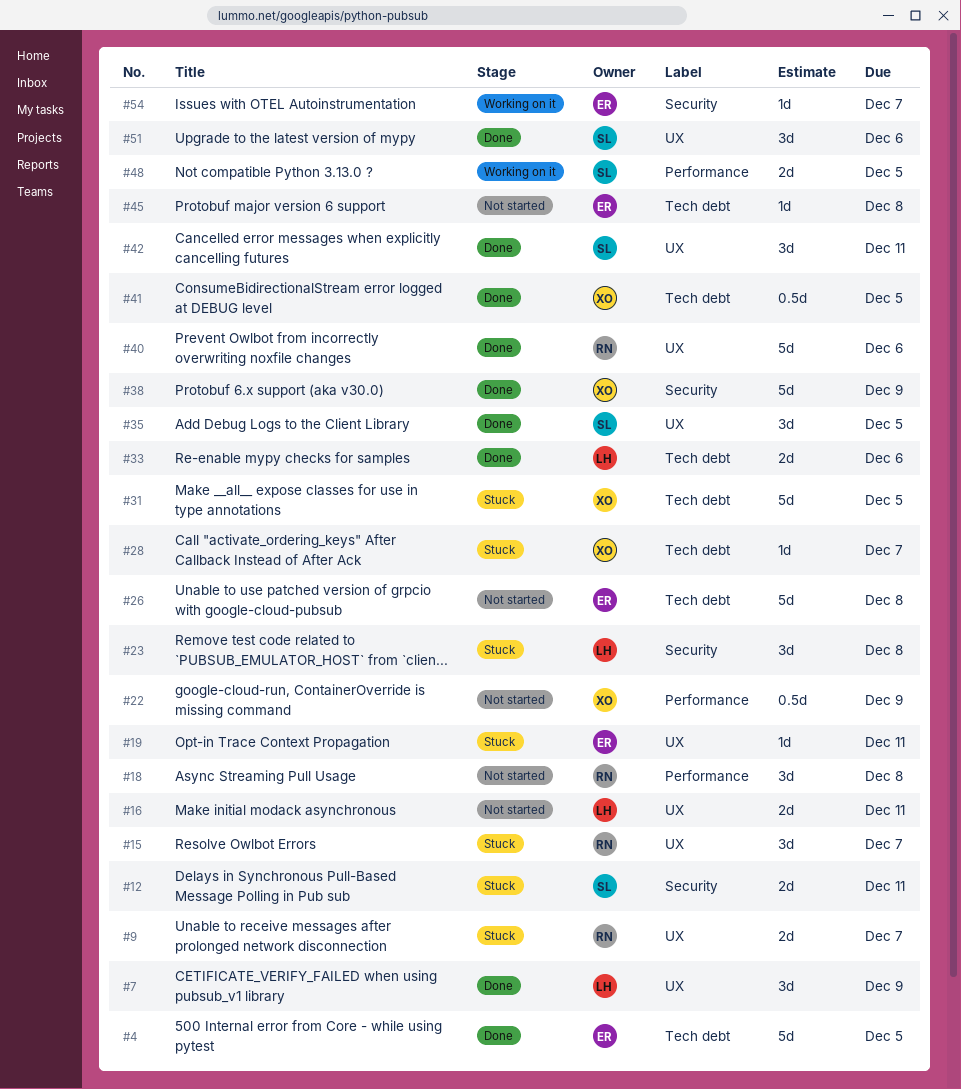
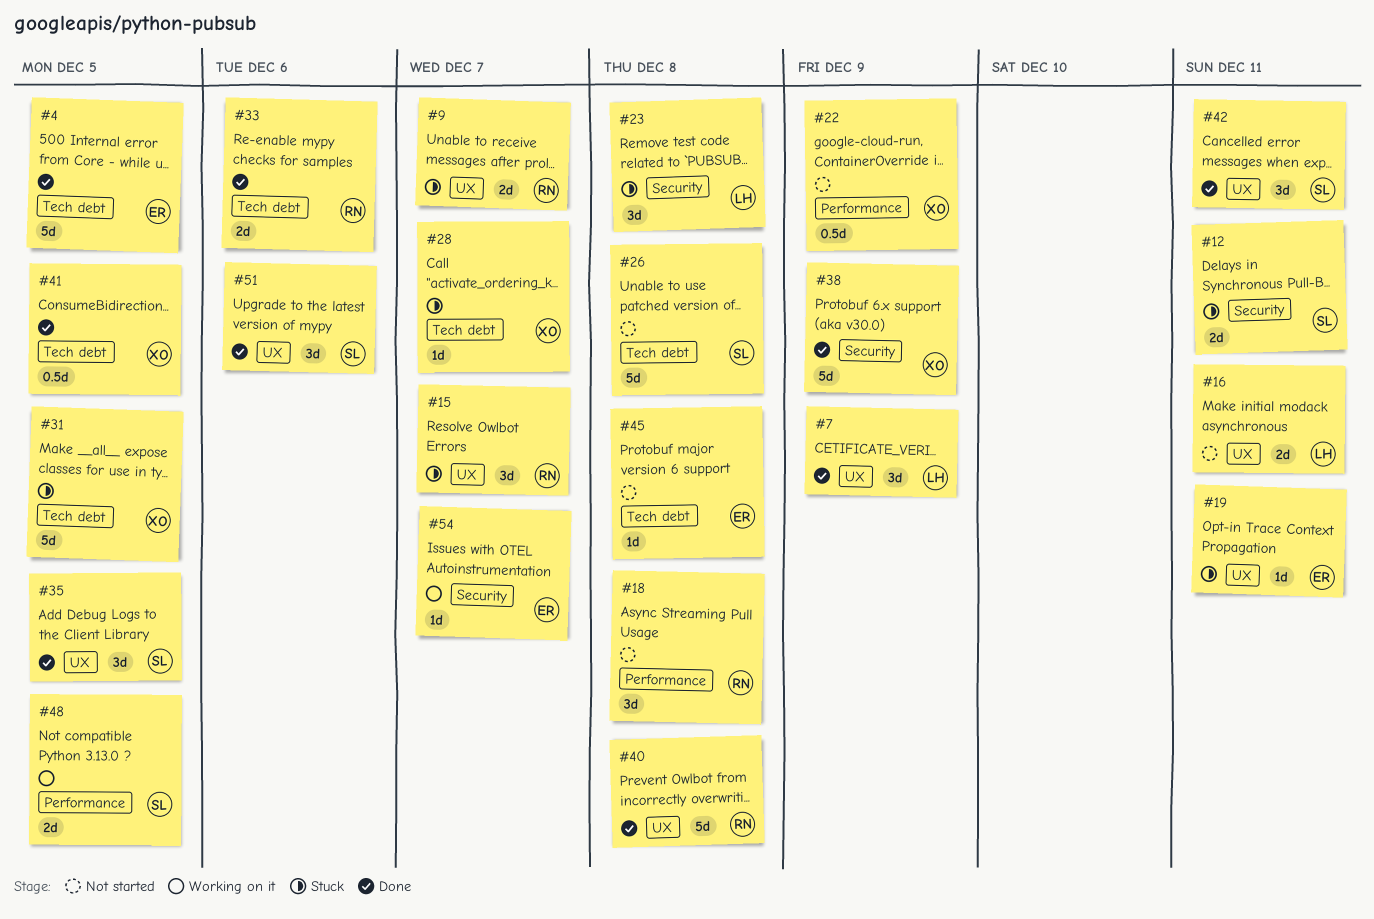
#26, owner: ER -> SL
#33, owner: LH -> RN
#40, due: Dec 6 -> Dec 8

